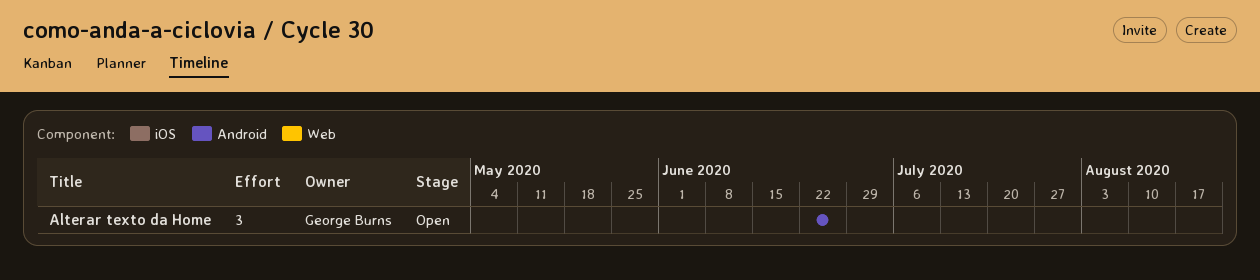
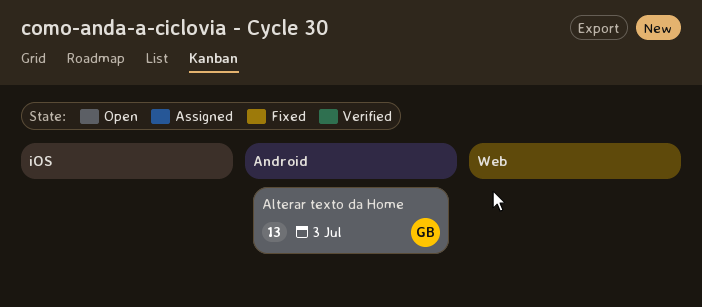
Alterar texto da Home, estimate: 3 -> 13
Alterar texto da Home, due: Jun 26 -> Jul 3

